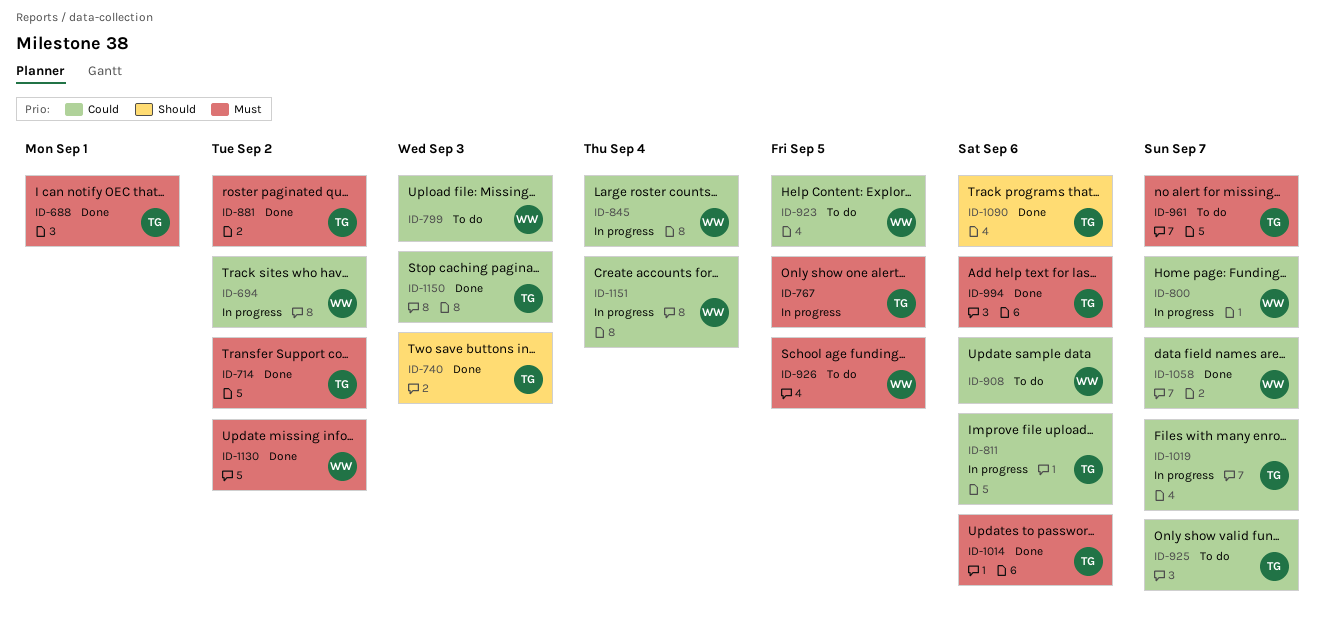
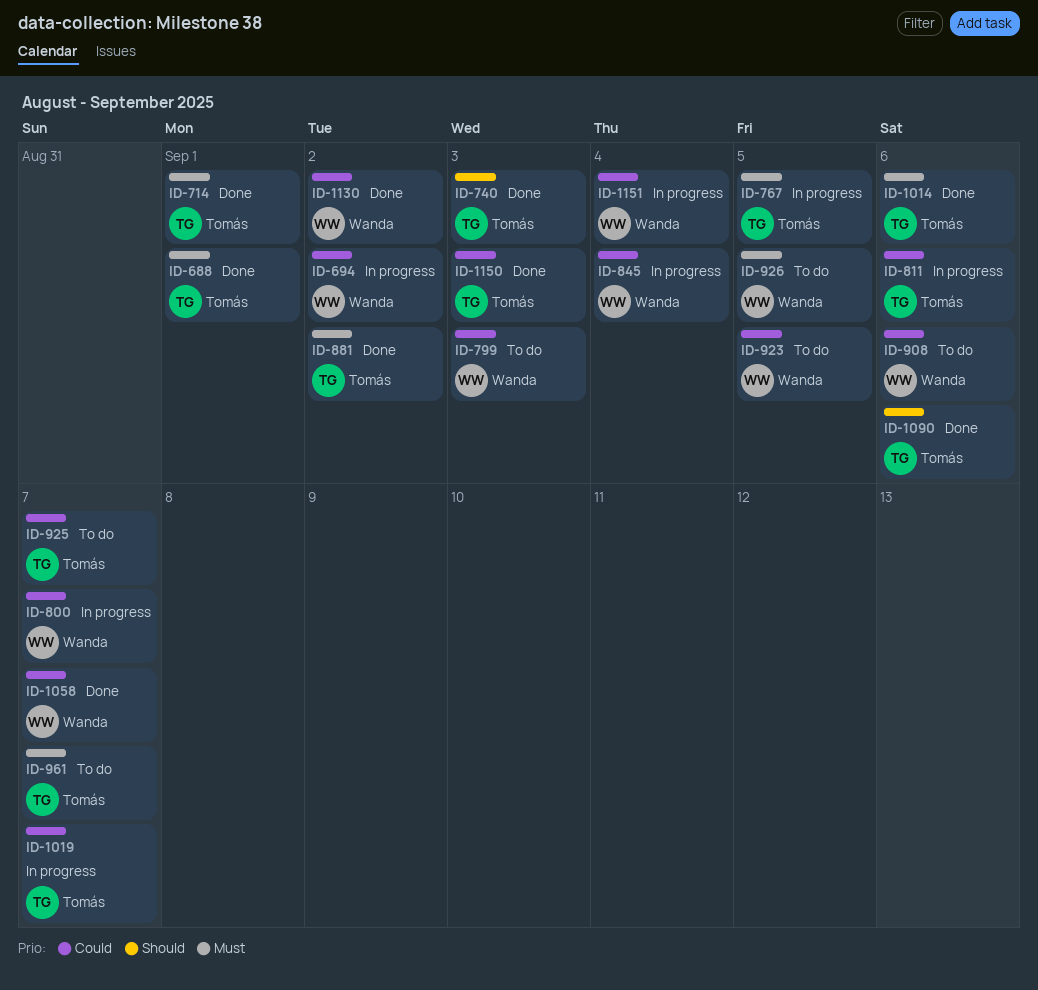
ID-714, due: Sep 2 -> Sep 1
ID-994: present -> none
ID-1130, priority: Must -> Could

